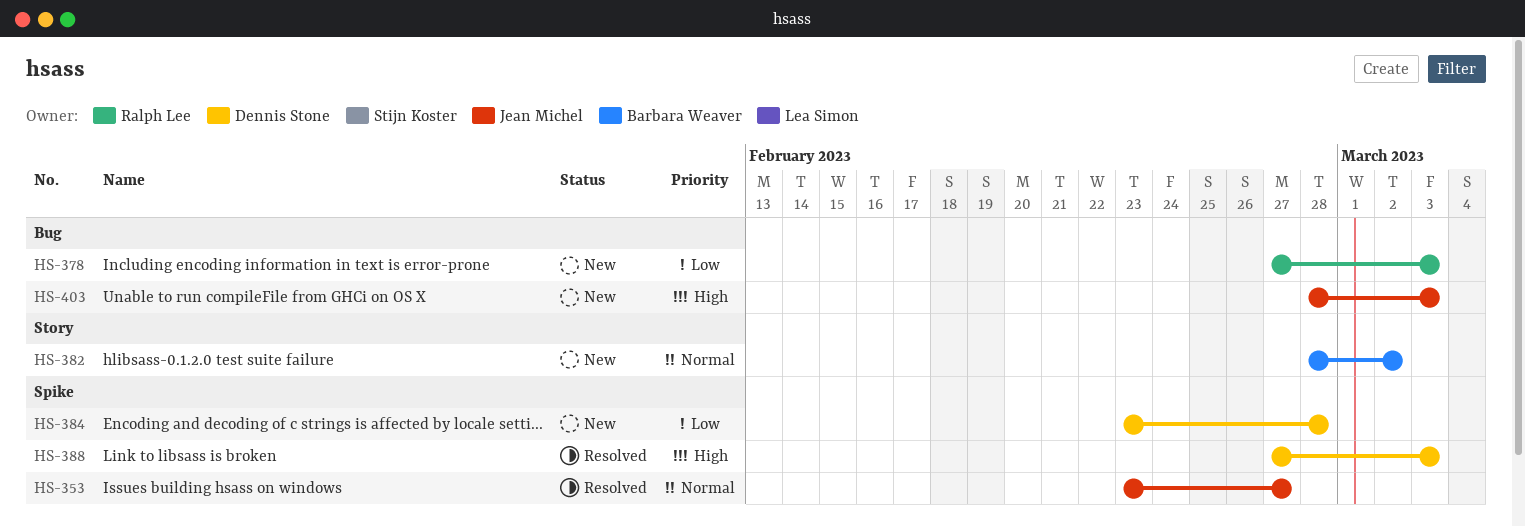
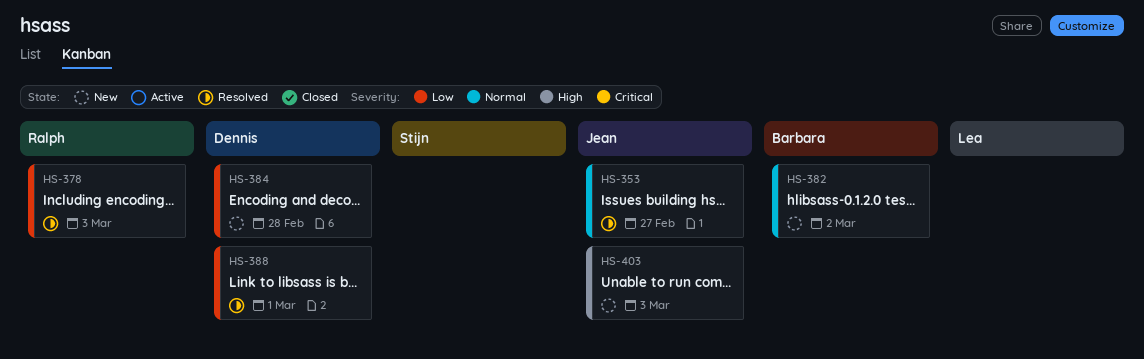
HS-378, status: New -> Resolved
HS-388, priority: High -> Low
HS-388, due: Mar 3 -> Mar 1

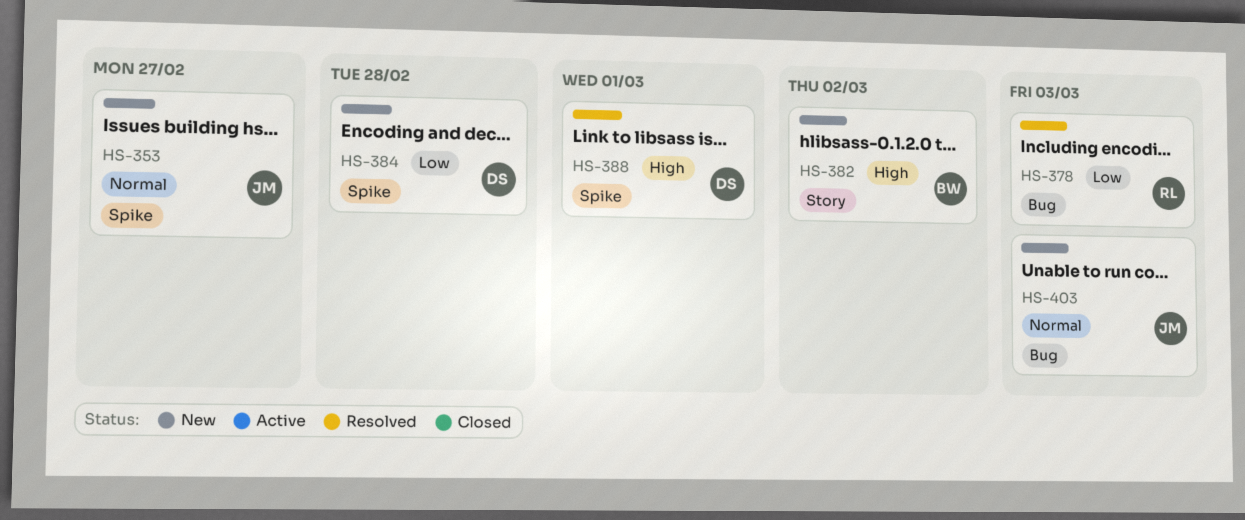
HS-353, status: Resolved -> New
HS-382, priority: Normal -> High
HS-388, priority: Low -> High
HS-403, priority: High -> Normal

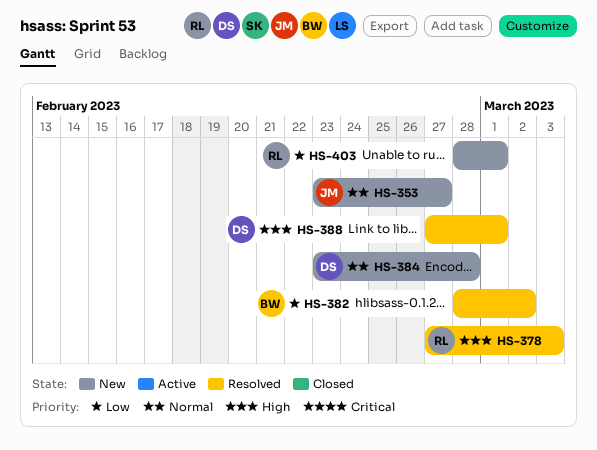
HS-378, priority: Low -> High
HS-382, status: New -> Resolved
HS-382, priority: High -> Low
HS-384, priority: Low -> Normal
HS-403, owner: JM -> RL
HS-403, priority: Normal -> Low
HS-403, due: Mar 3 -> Mar 1

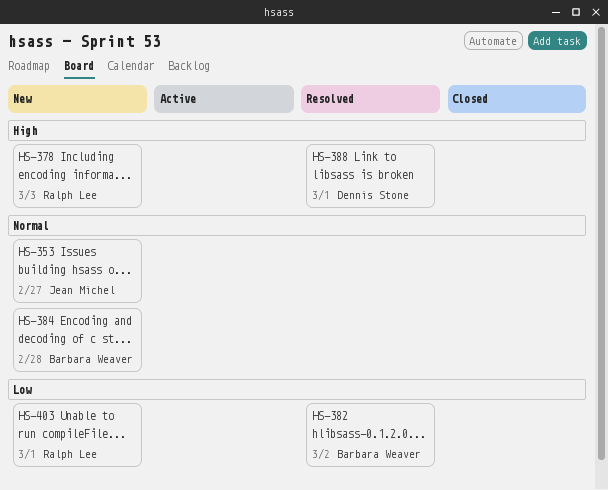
HS-378, status: Resolved -> New
HS-384, owner: Dennis Stone -> Barbara Weaver

